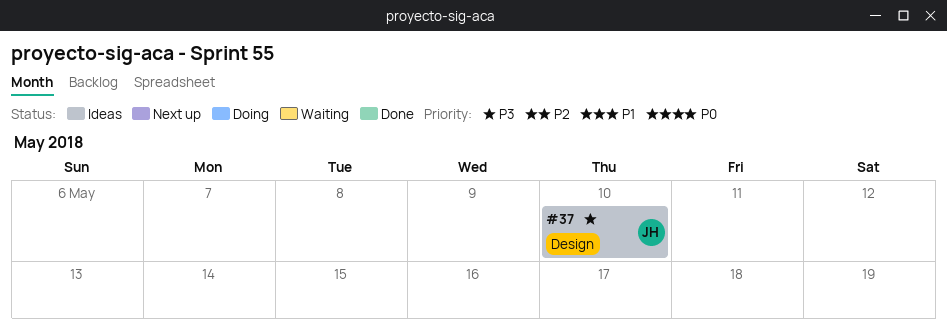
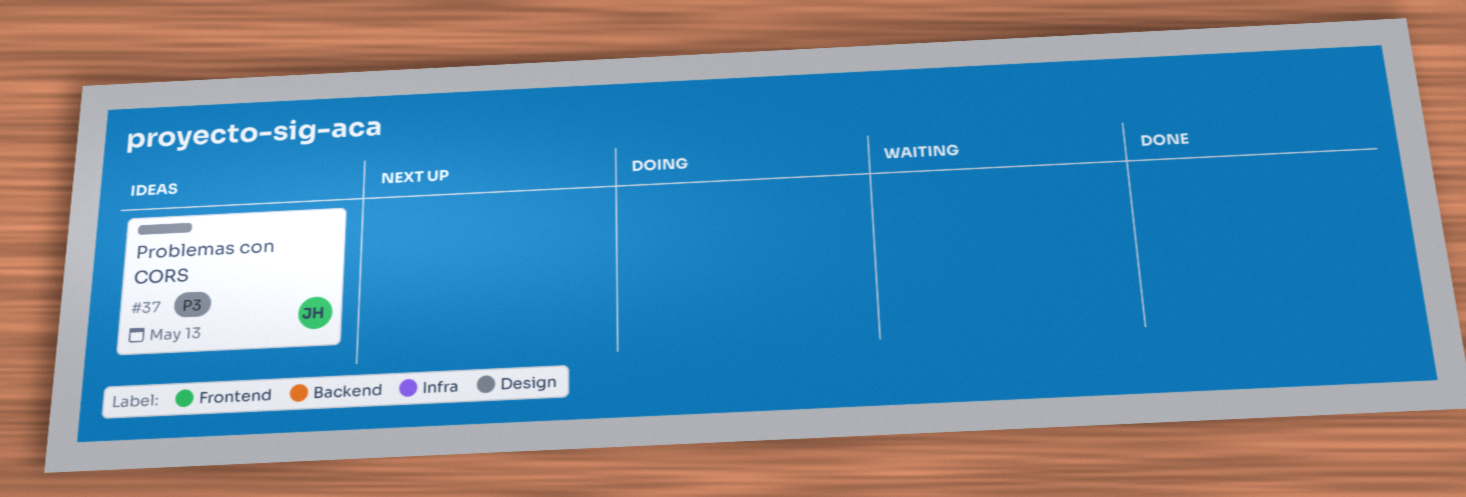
#37, due: May 10 -> May 13

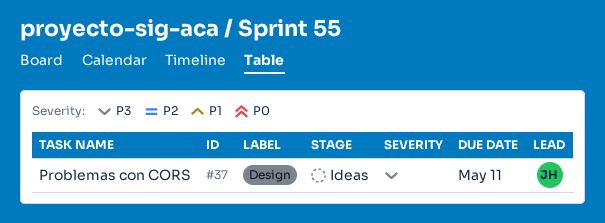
#37, due: May 13 -> May 11

